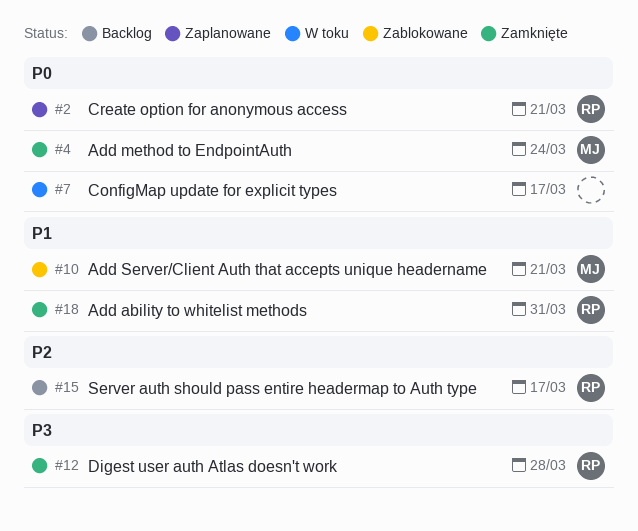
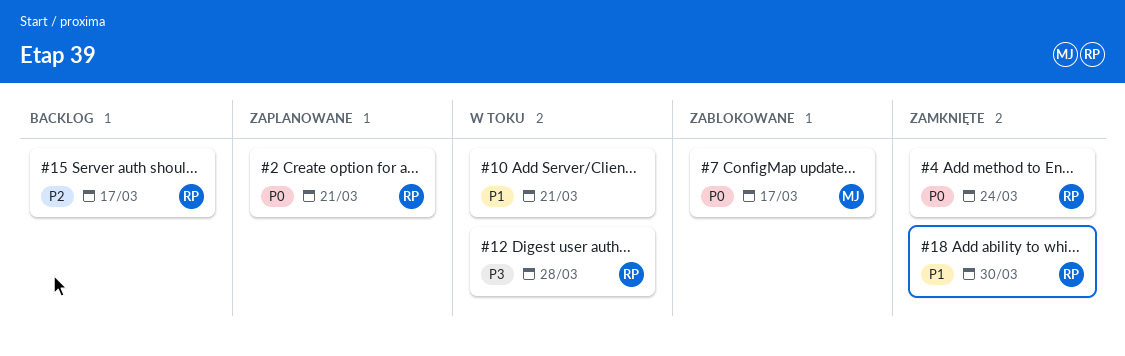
#4, owner: MJ -> RP
#7, status: W toku -> Zablokowane
#7, owner: none -> MJ
#10, status: Zablokowane -> W toku
#10, owner: MJ -> none
#12, status: Zamknięte -> W toku
#18, due: Mar 31 -> Mar 30

